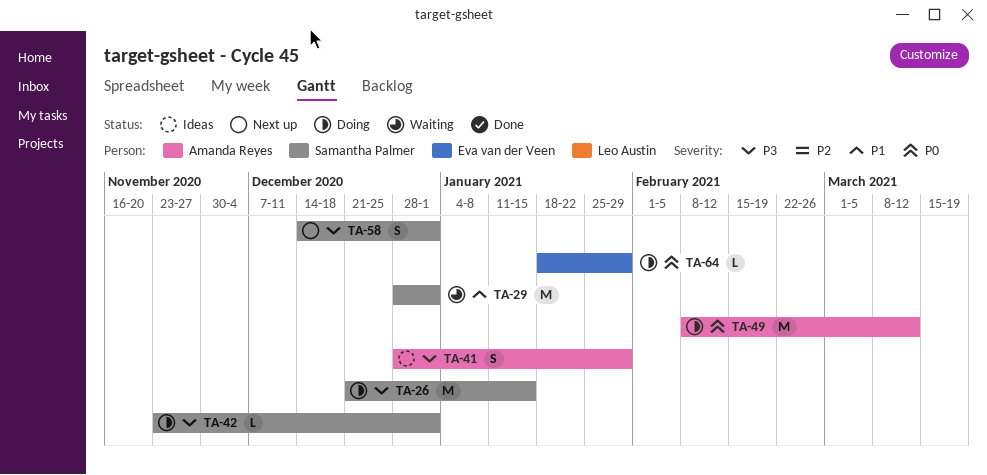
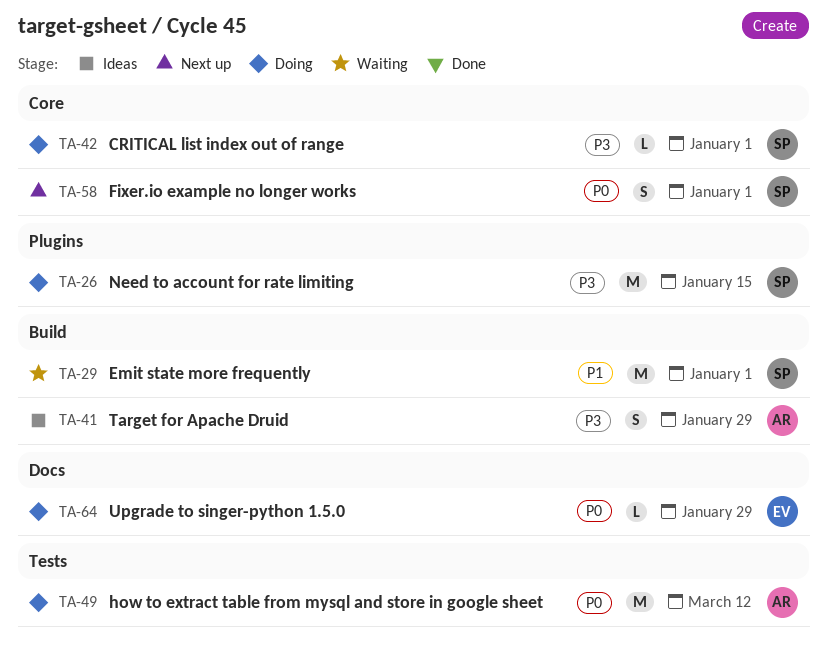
TA-58, priority: P3 -> P0

